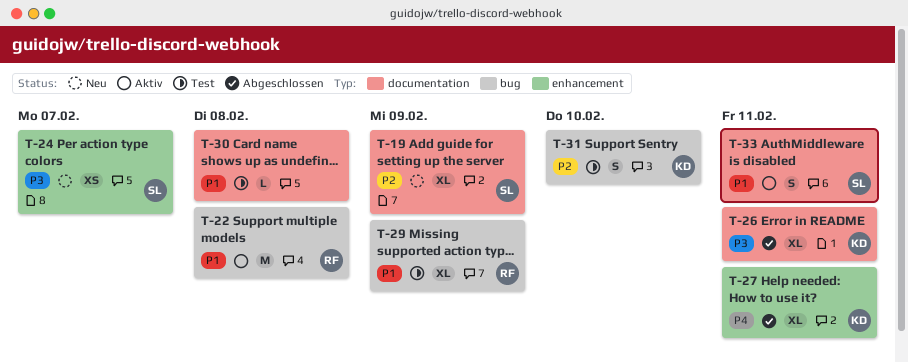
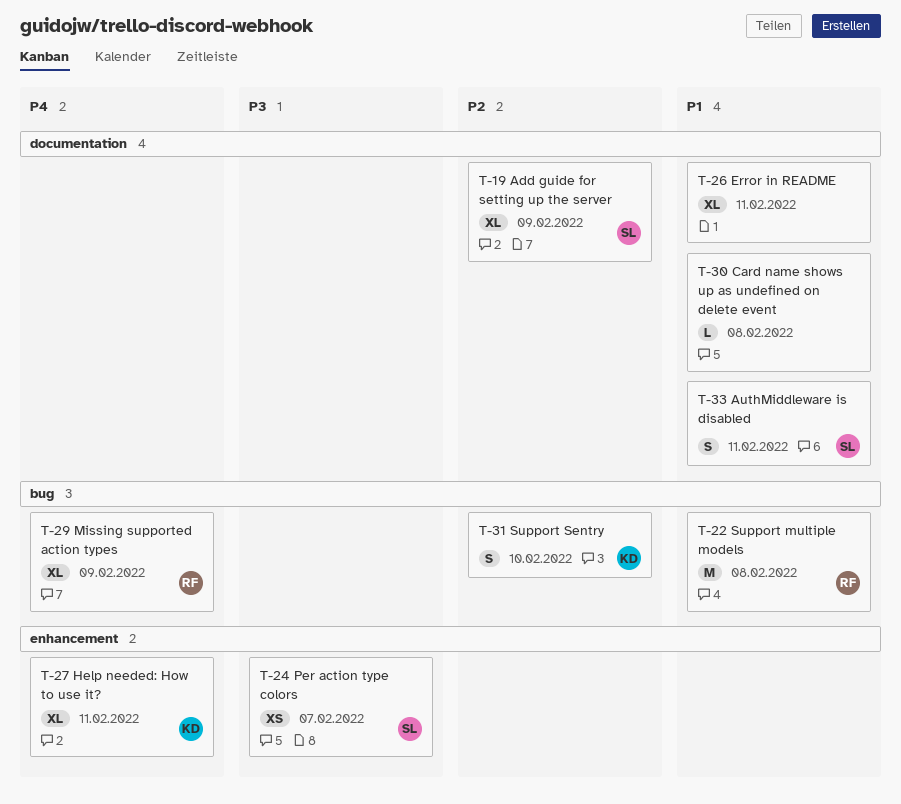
T-26, owner: KD -> none
T-26, priority: P3 -> P1
T-29, priority: P1 -> P4

